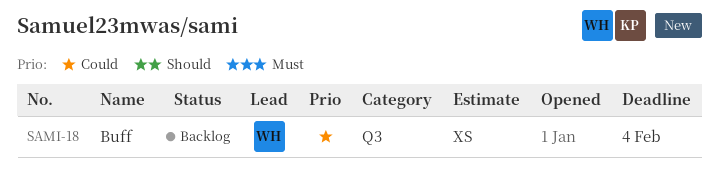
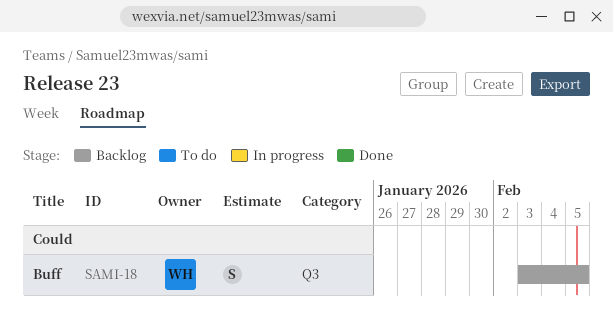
SAMI-18, estimate: XS -> S
SAMI-18, due: Feb 4 -> Feb 5

